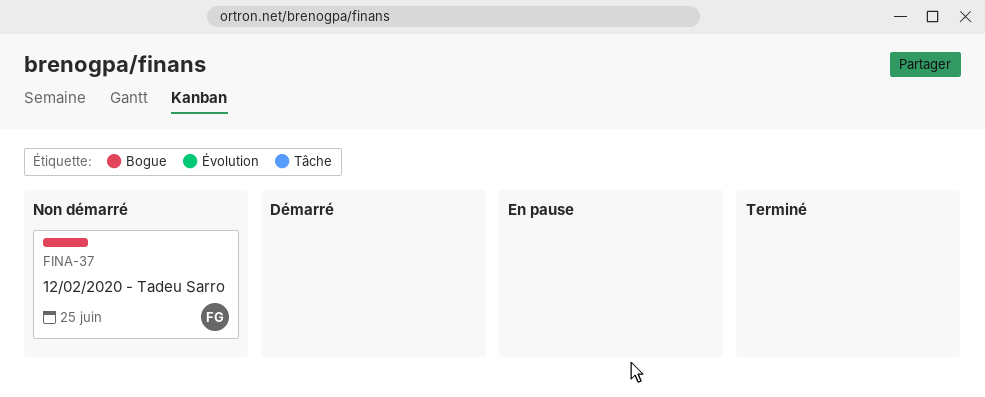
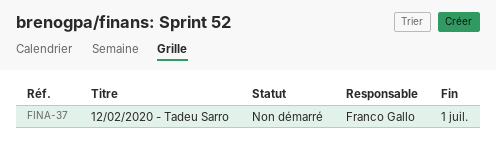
FINA-37, due: Jun 25 -> Jul 1

